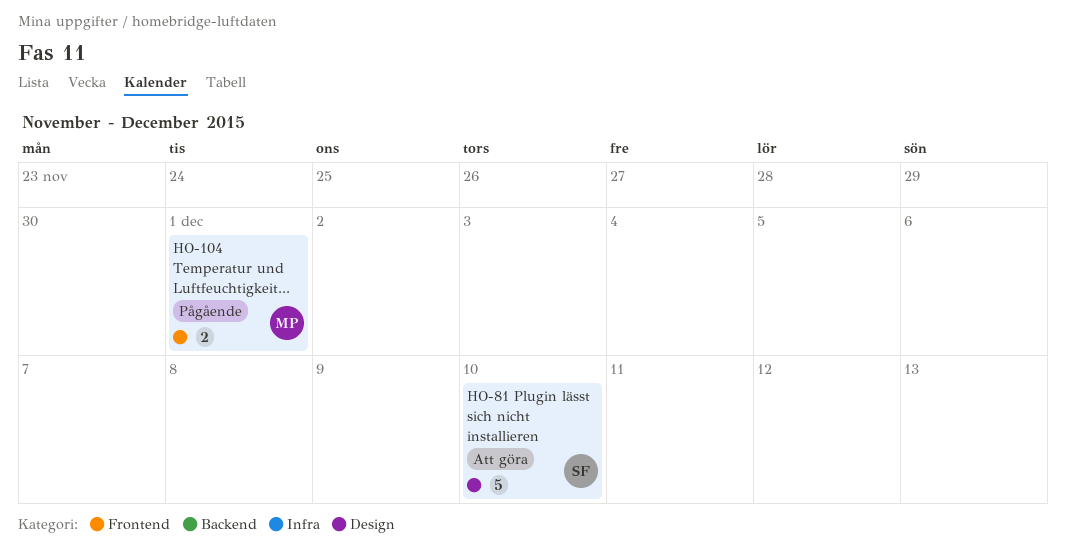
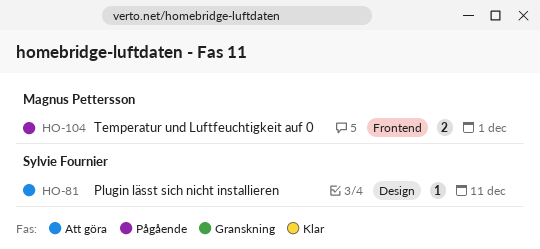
HO-81, estimate: 5 -> 1
HO-81, due: Dec 10 -> Dec 11

